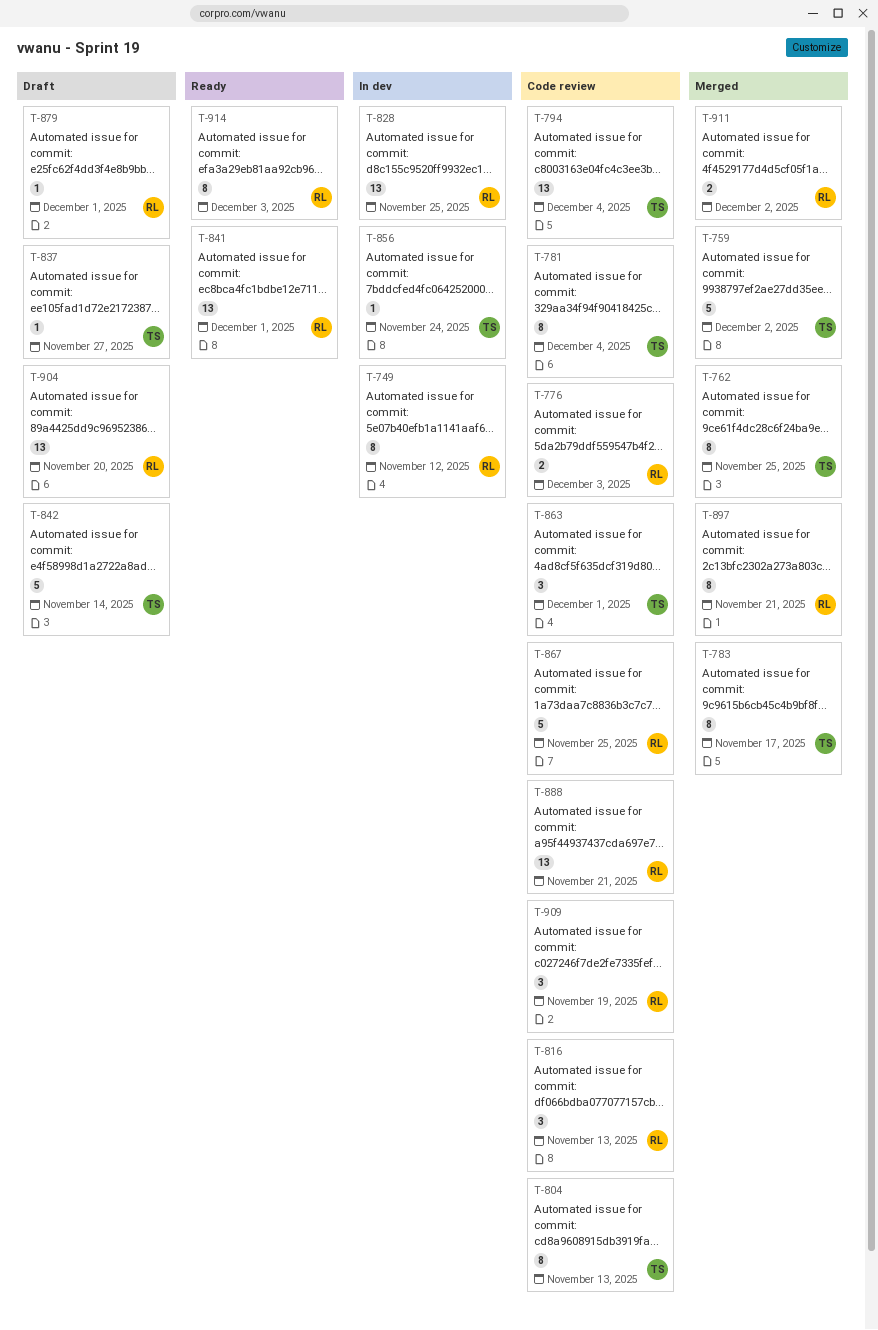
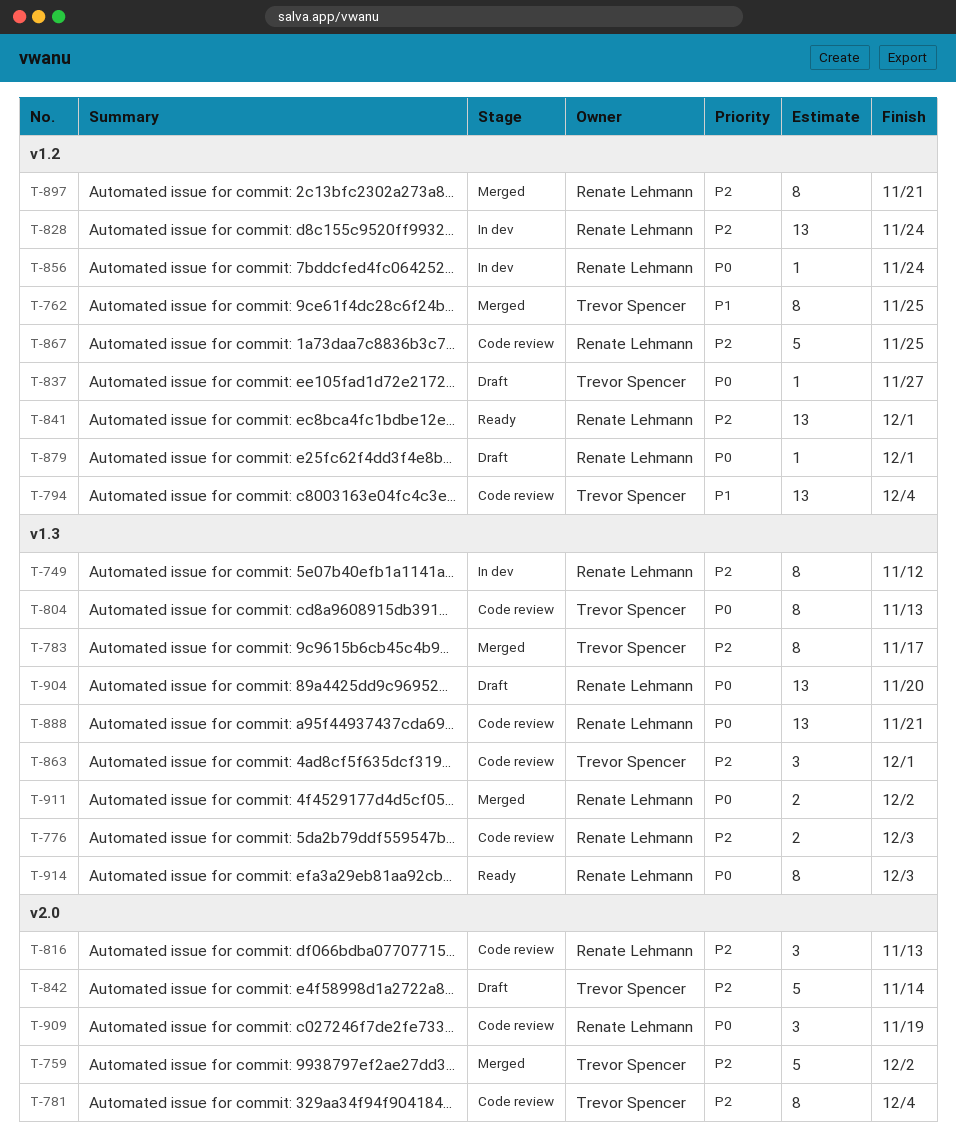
T-828, due: Nov 25 -> Nov 24
T-856, owner: Trevor Spencer -> Renate Lehmann

